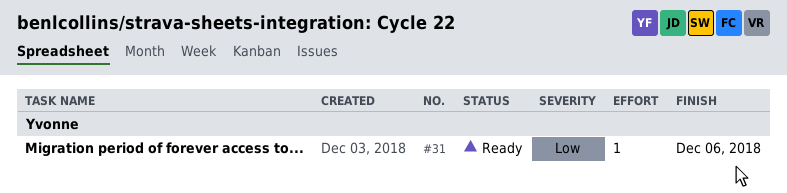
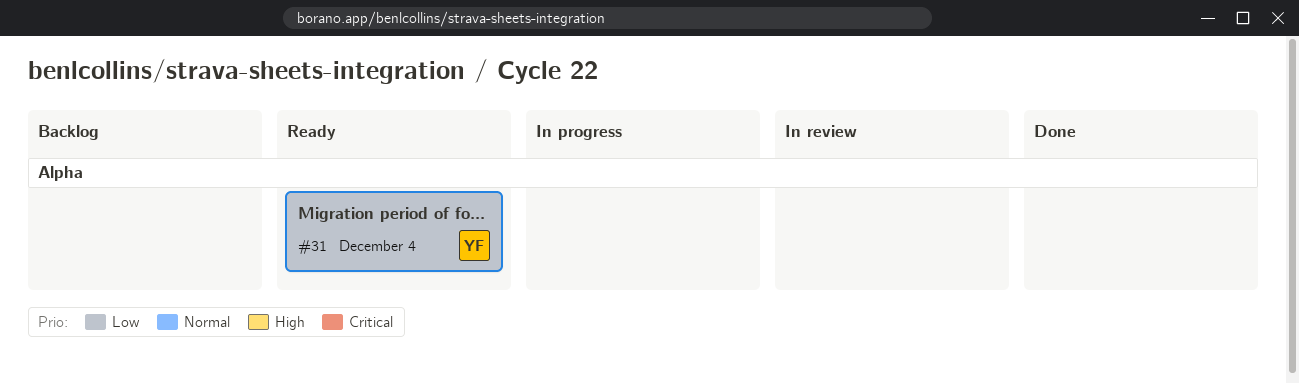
#31, due: Dec 6 -> Dec 4

